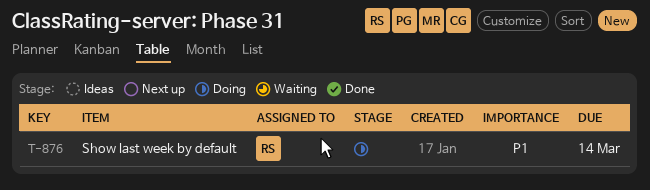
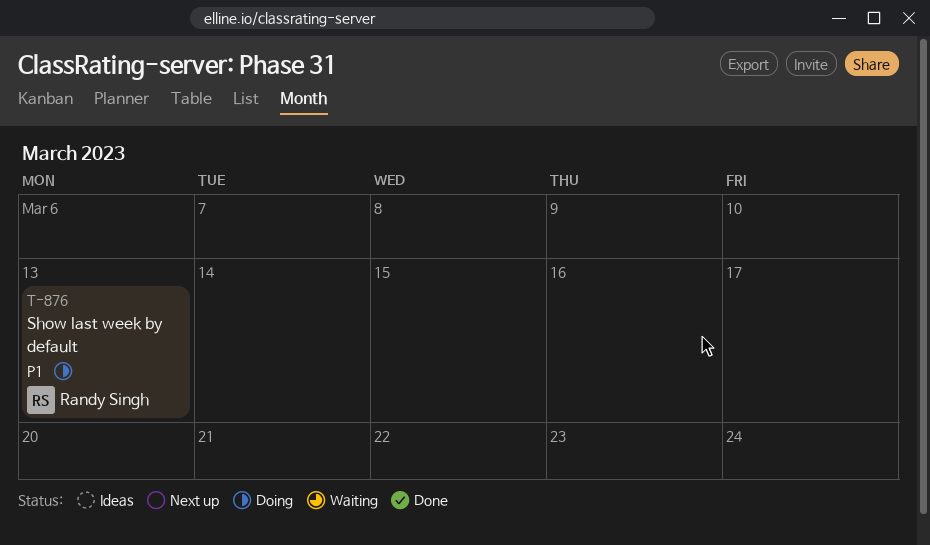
T-876, due: Mar 14 -> Mar 13

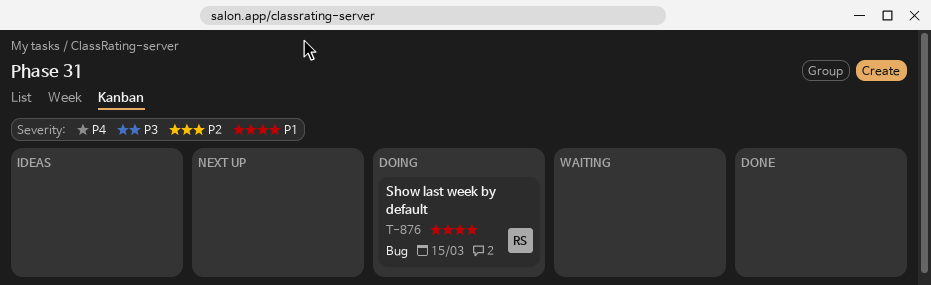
T-876, due: Mar 13 -> Mar 15

